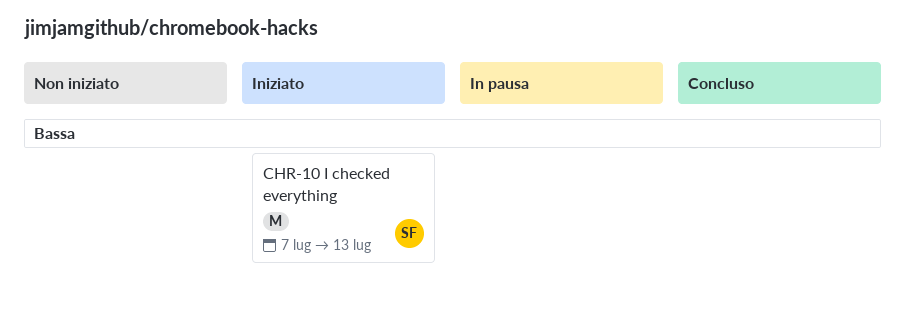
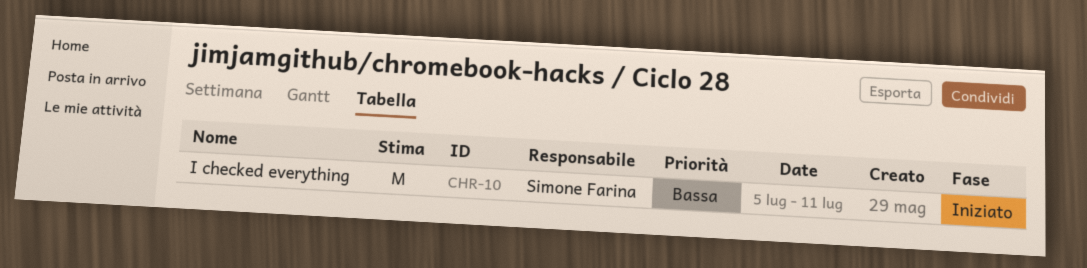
CHR-10, start: Jul 7 -> Jul 5
CHR-10, due: Jul 13 -> Jul 11

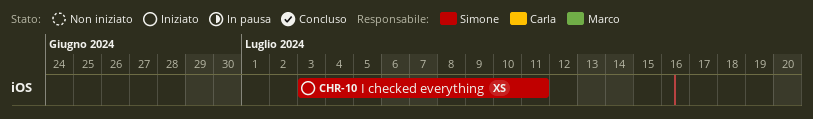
CHR-10, estimate: M -> XS
CHR-10, start: Jul 5 -> Jul 3

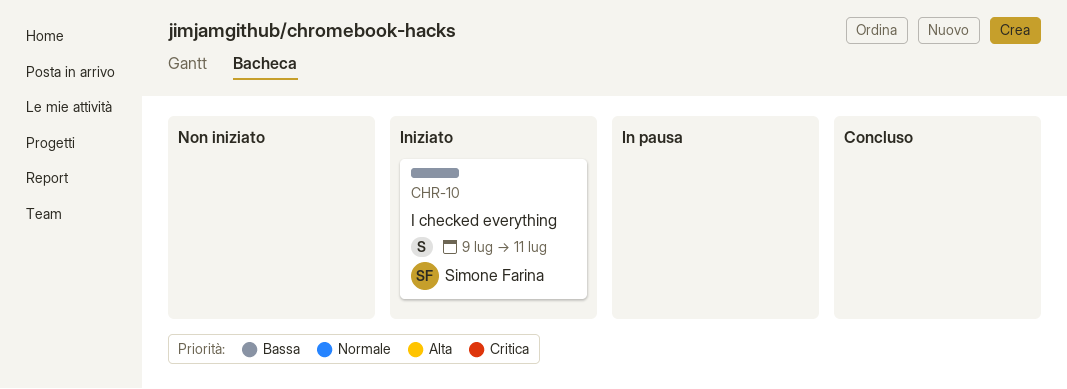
CHR-10, estimate: XS -> S
CHR-10, start: Jul 3 -> Jul 9

